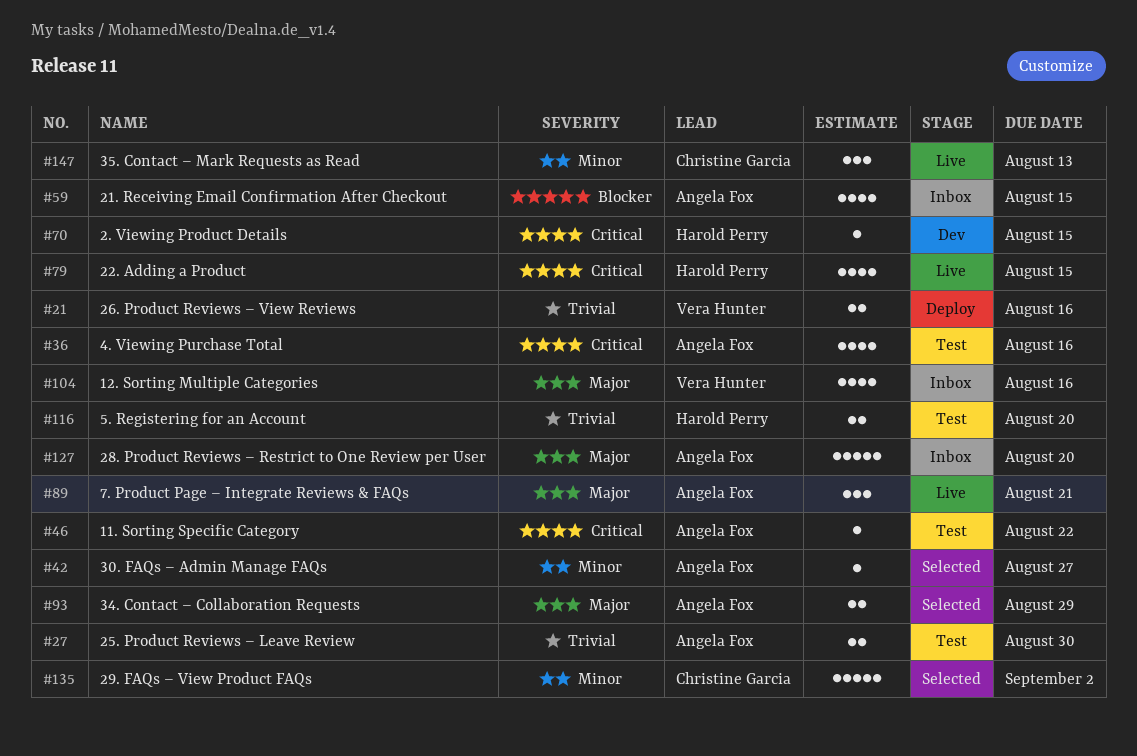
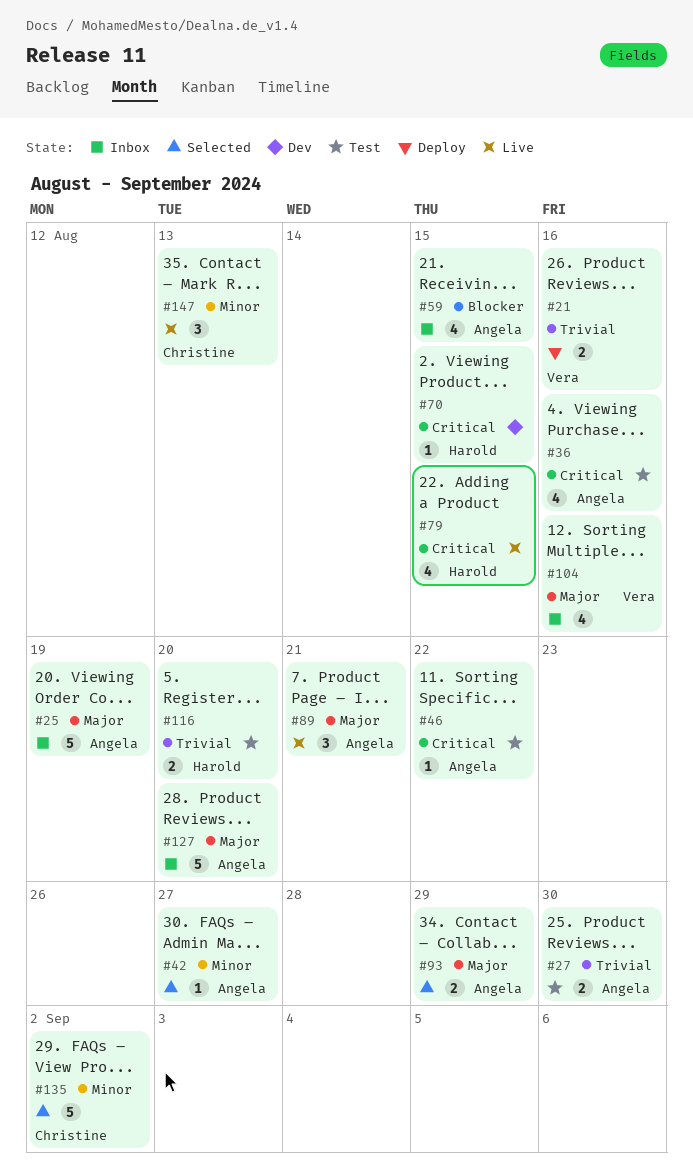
#25: none -> present

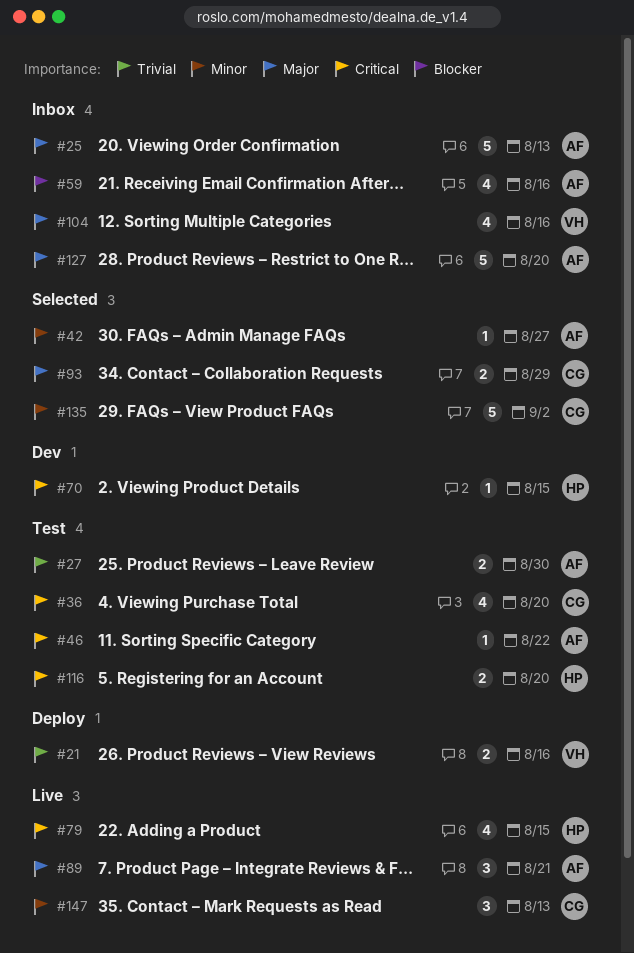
#25, due: Aug 19 -> Aug 13
#36, owner: Angela -> Christine
#36, due: Aug 16 -> Aug 20
#59, due: Aug 15 -> Aug 16
#93, owner: Angela -> Christine
#116, priority: Trivial -> Critical

